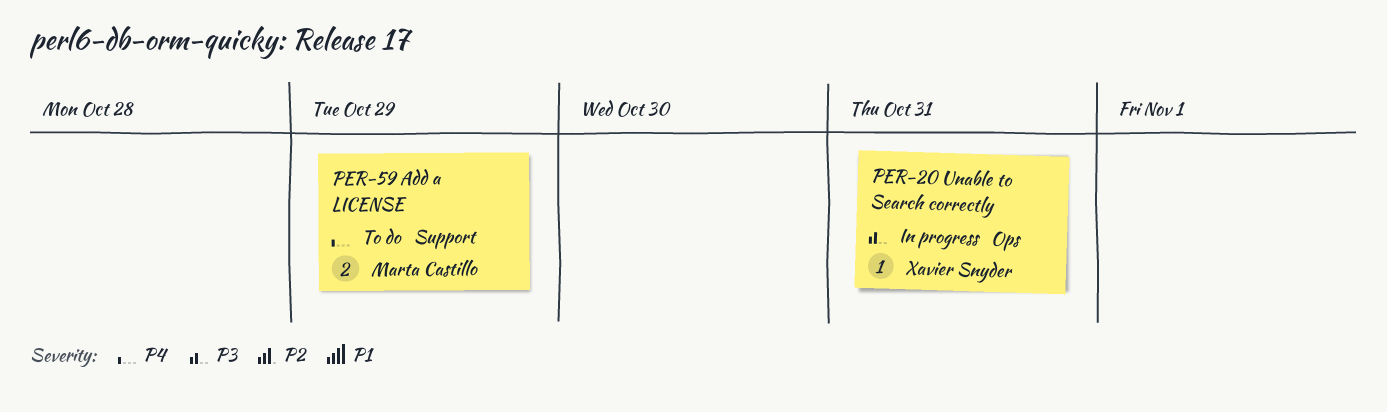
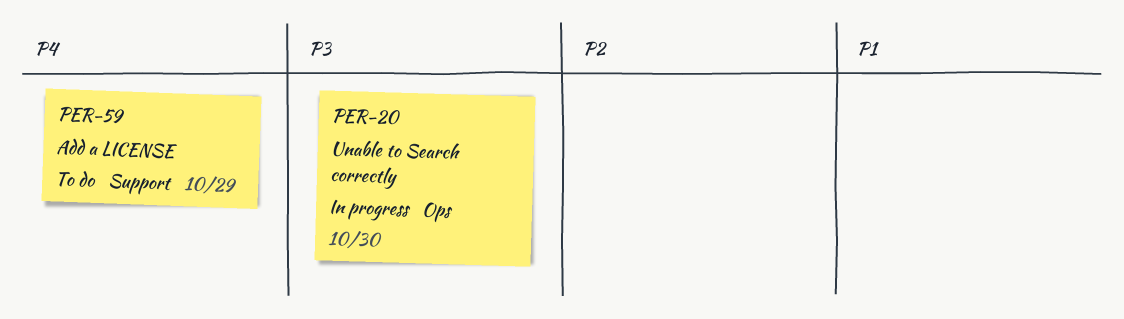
PER-20, due: Oct 31 -> Oct 30

